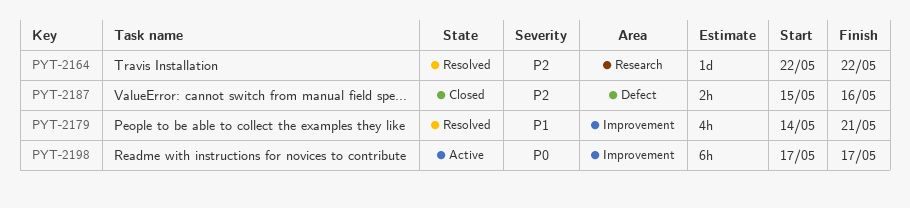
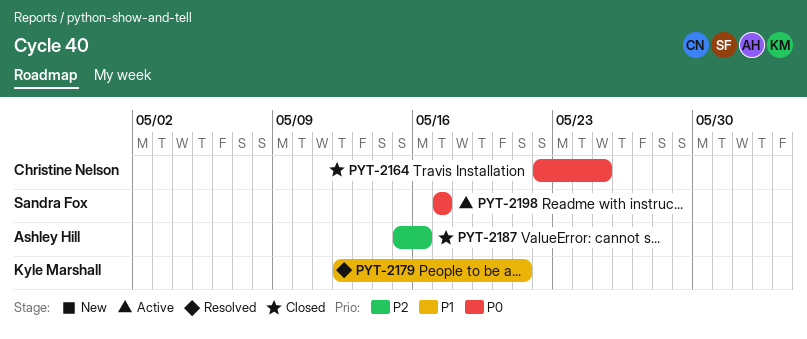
PYT-2164, status: Resolved -> Closed
PYT-2164, priority: P2 -> P0
PYT-2164, due: May 22 -> May 25
PYT-2179, start: May 14 -> May 12

